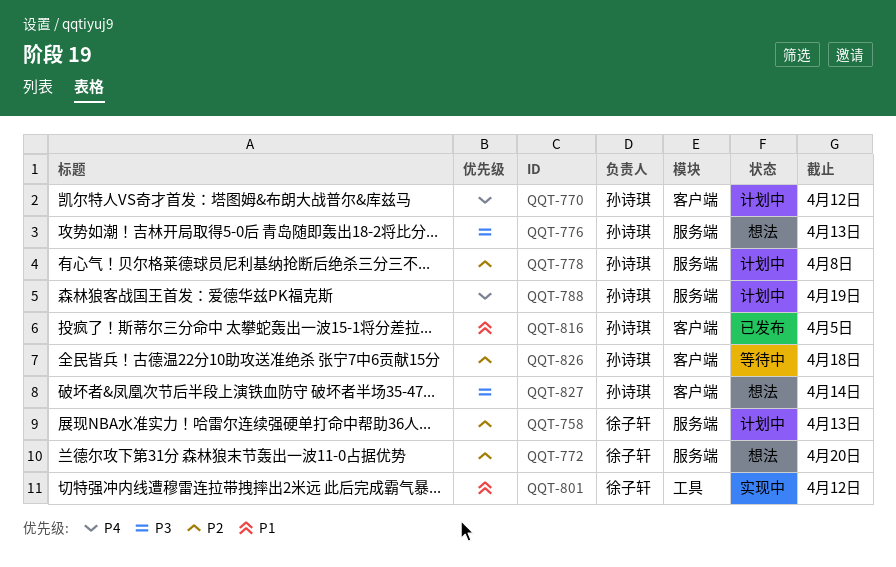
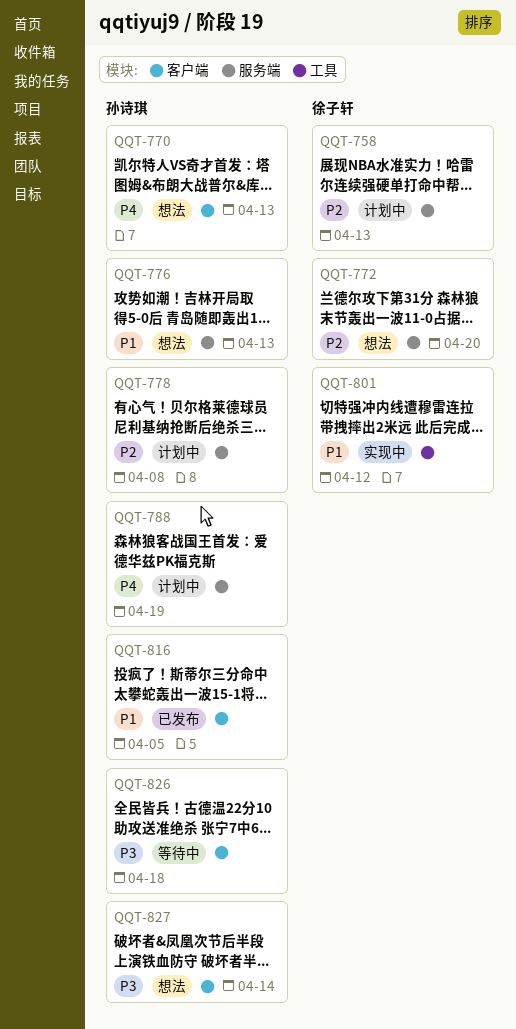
QQT-770, status: 计划中 -> 想法
QQT-770, due: Apr 12 -> Apr 13
QQT-776, priority: P3 -> P1
QQT-826, priority: P2 -> P3

